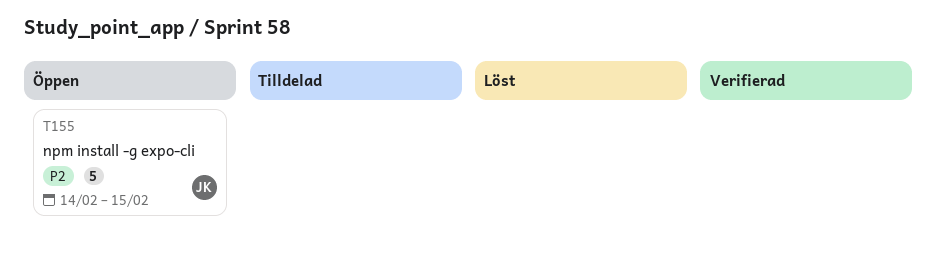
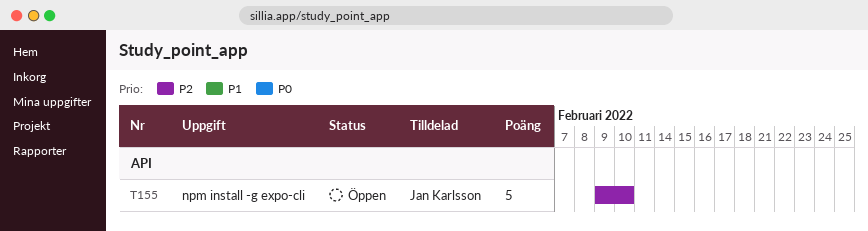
T155, start: Feb 14 -> Feb 9
T155, due: Feb 15 -> Feb 10

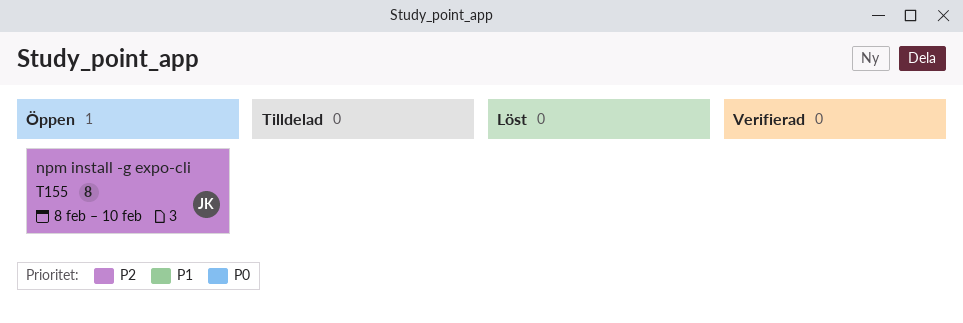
T155, estimate: 5 -> 8
T155, start: Feb 9 -> Feb 8

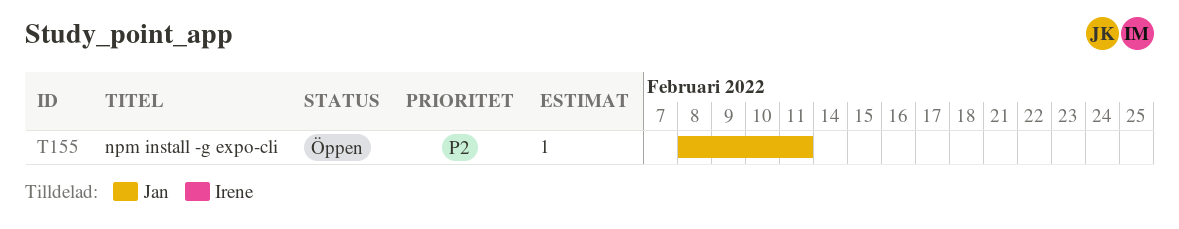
T155, estimate: 8 -> 1
T155, due: Feb 10 -> Feb 11

